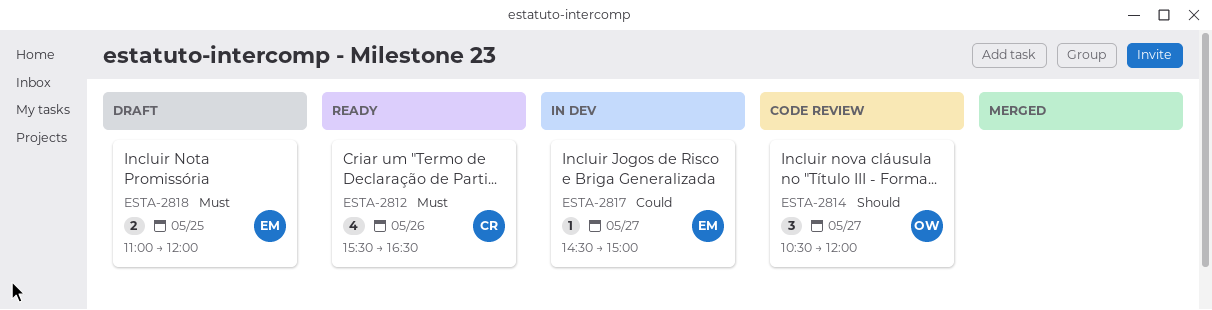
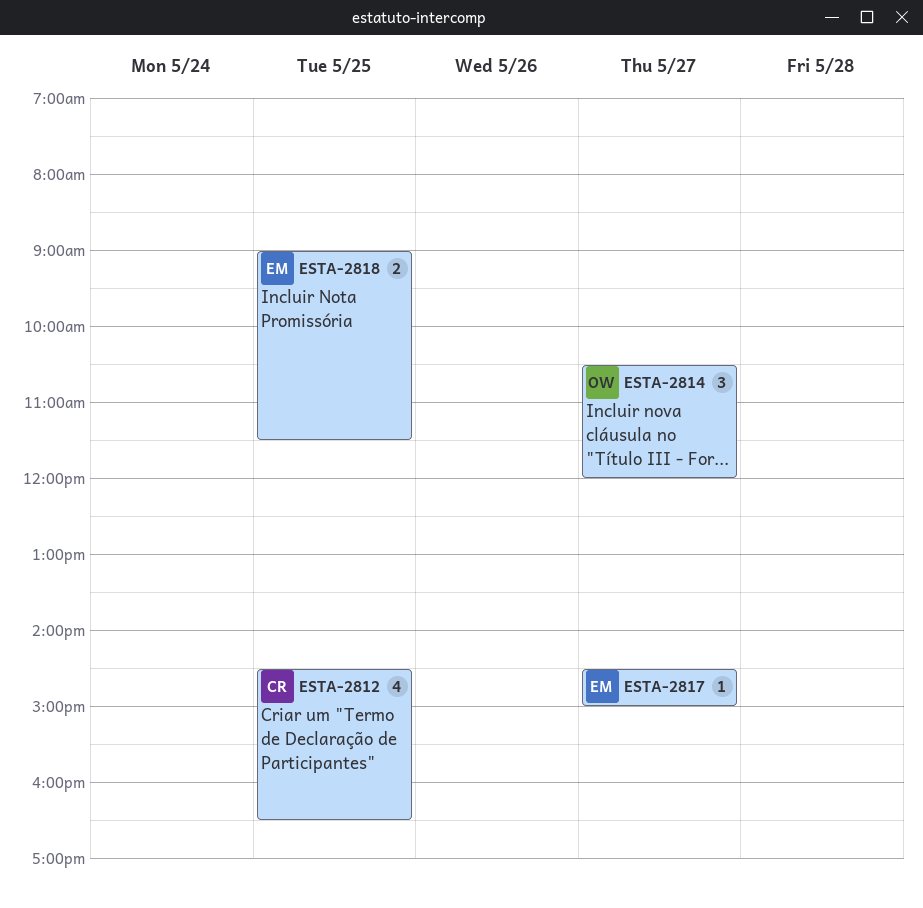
ESTA-2812, day: May 26 -> May 25
ESTA-2812, begins: 15:30 -> 14:30
ESTA-2818, begins: 11:00 -> 09:00
ESTA-2818, ends: 12:00 -> 11:30

